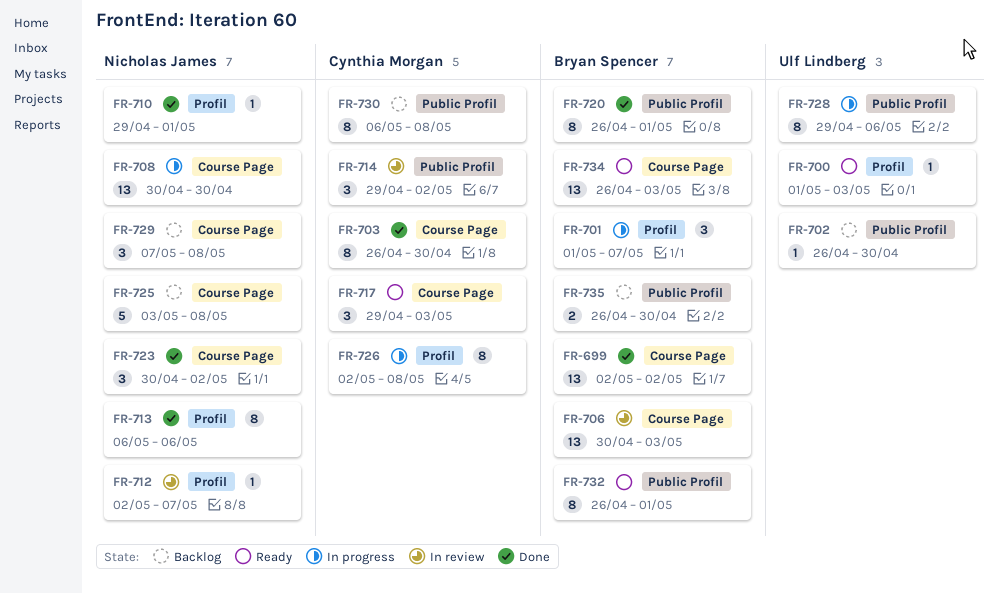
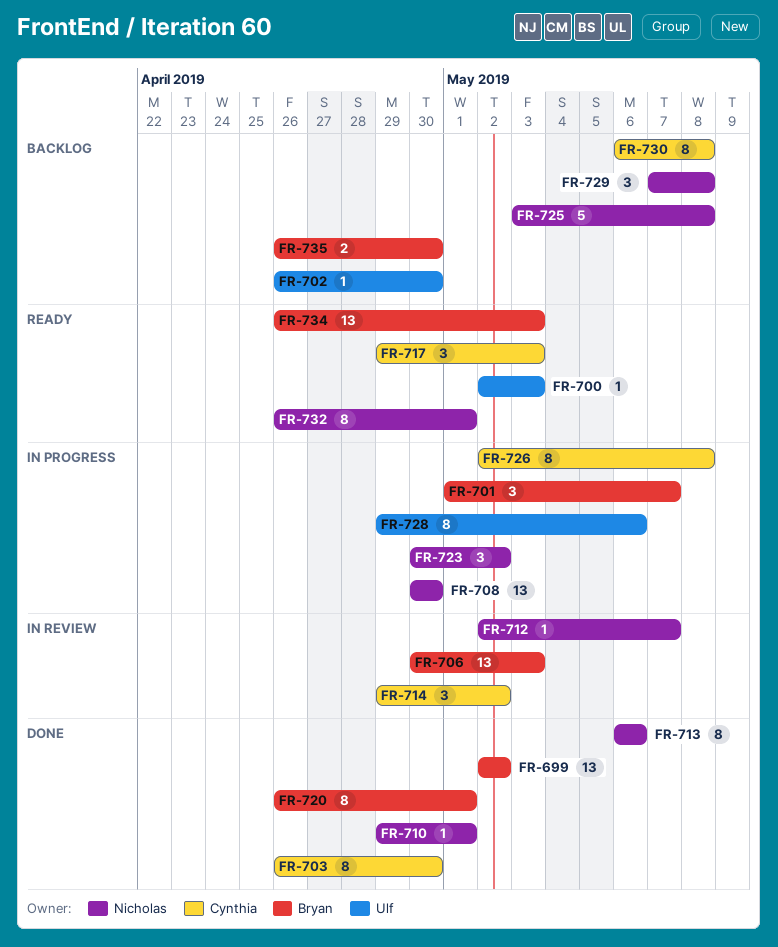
FR-700, start: May 1 -> May 2
FR-723, status: Done -> In progress
FR-732, owner: Bryan Spencer -> Nicholas James

